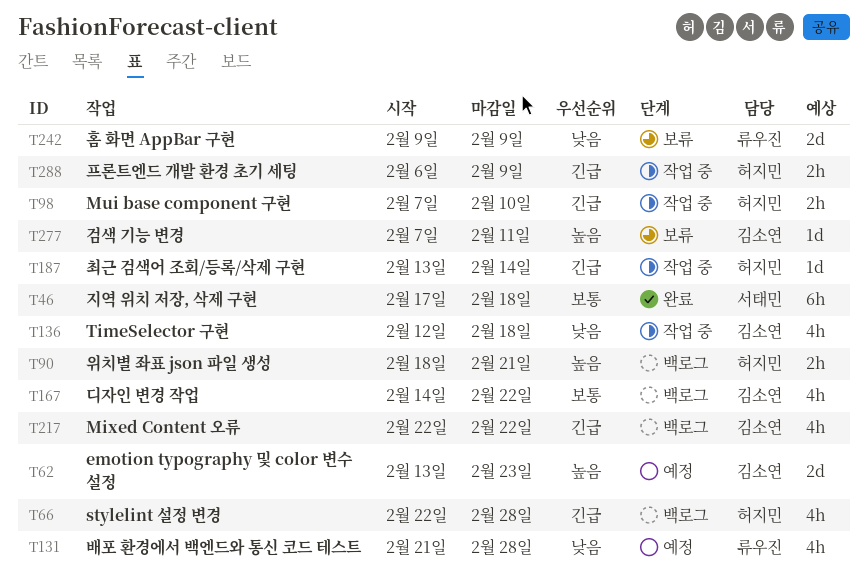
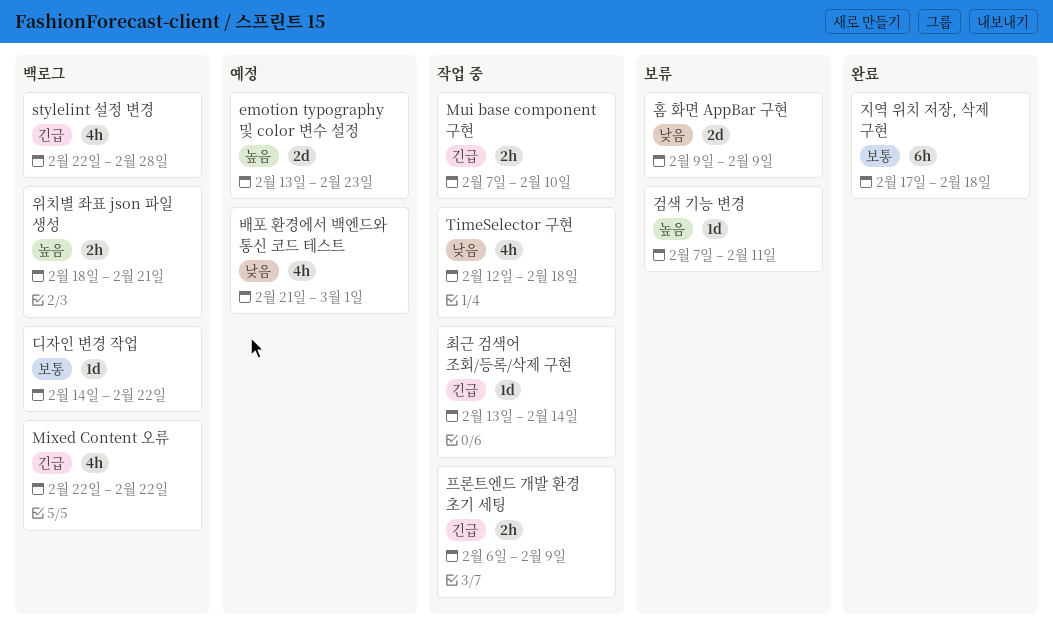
디자인 변경 작업, estimate: 4h -> 1d
배포 환경에서 백엔드와 통신 코드 테스트, due: Feb 28 -> Mar 1

